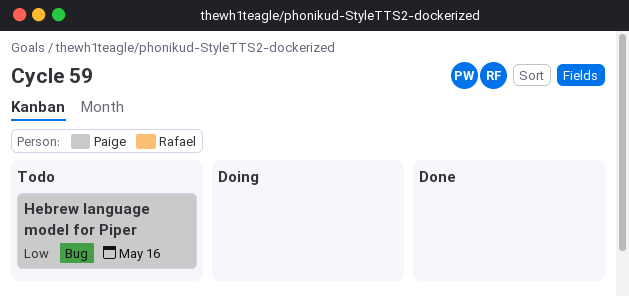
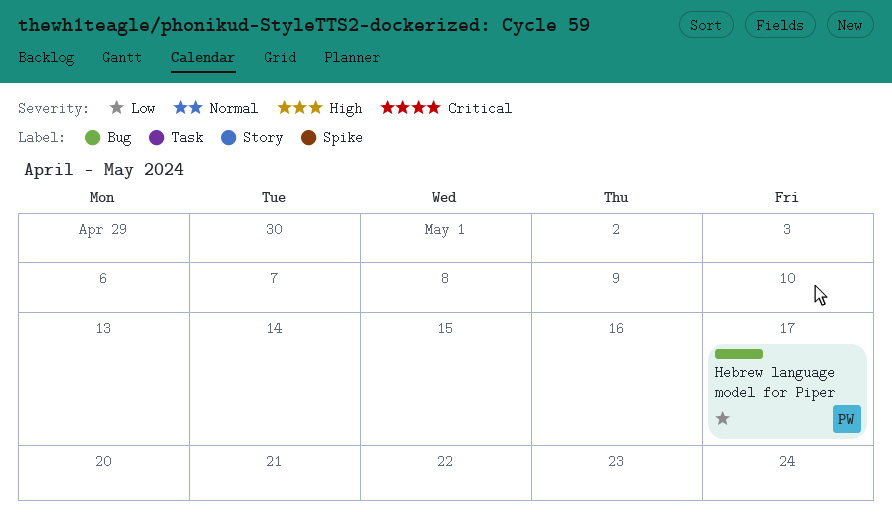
Hebrew language model for Piper, due: May 16 -> May 17

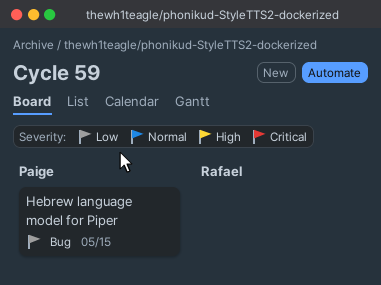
Hebrew language model for Piper, due: May 17 -> May 15

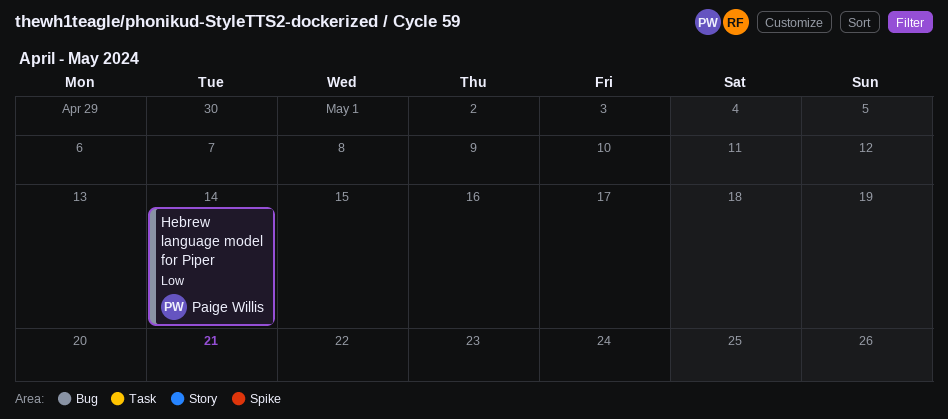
Hebrew language model for Piper, due: May 15 -> May 14

